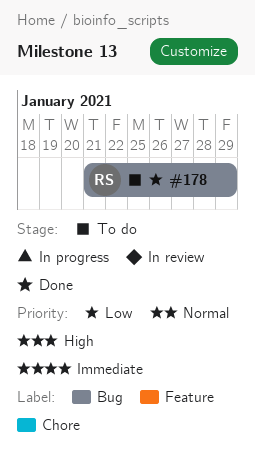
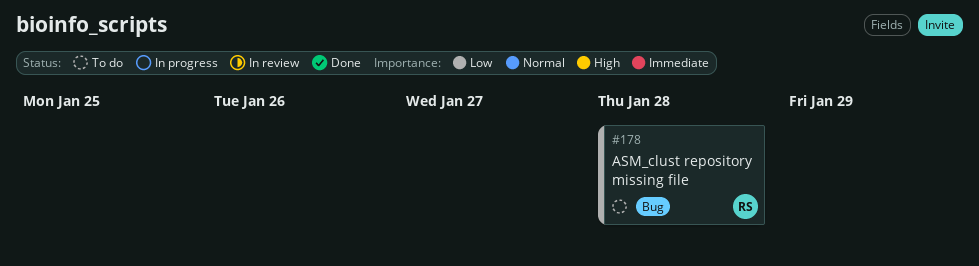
#178, due: Jan 29 -> Jan 28

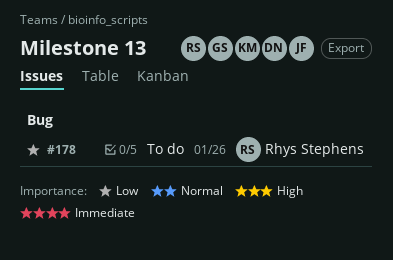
#178, due: Jan 28 -> Jan 26

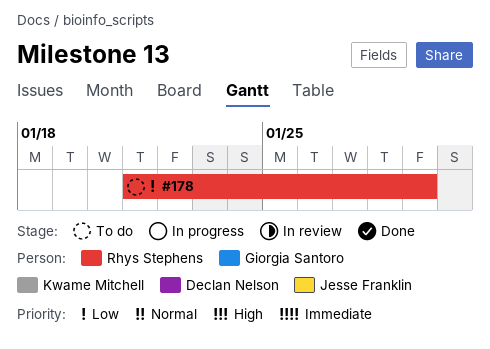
#178, due: Jan 26 -> Jan 29

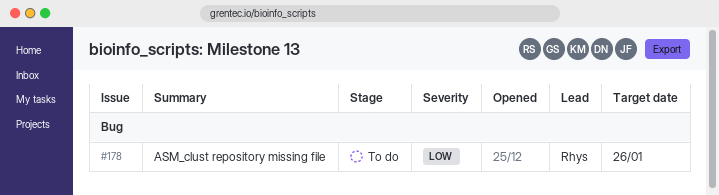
#178, due: Jan 29 -> Jan 26

